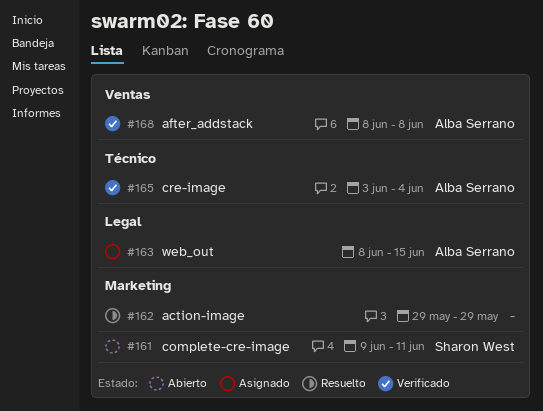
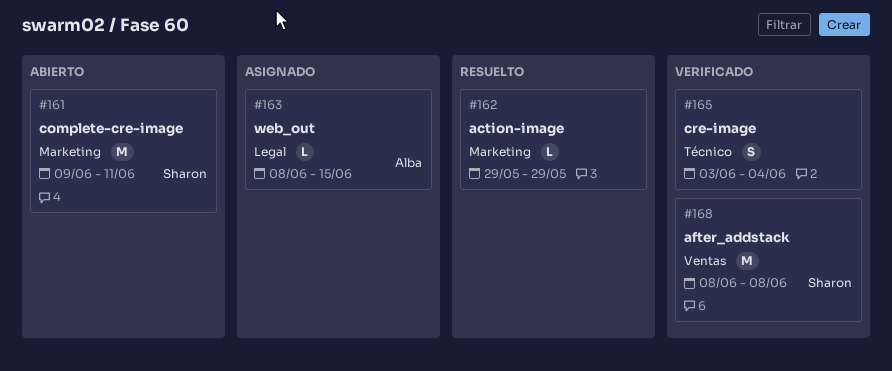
#165, owner: Alba Serrano -> none
#168, owner: Alba Serrano -> Sharon West

